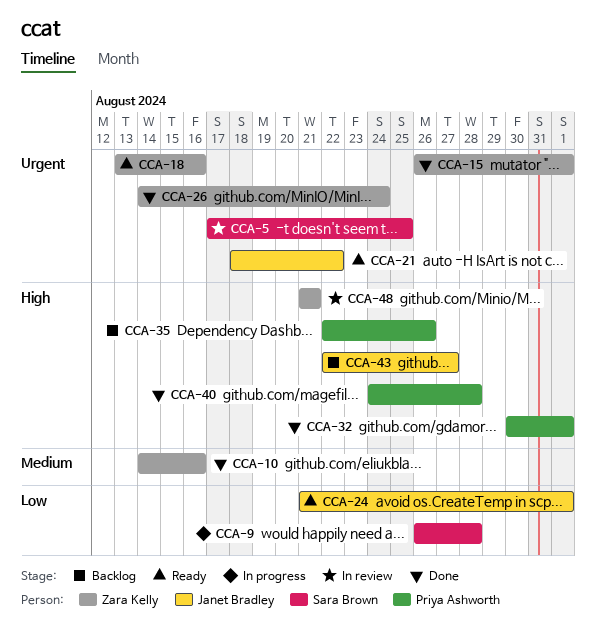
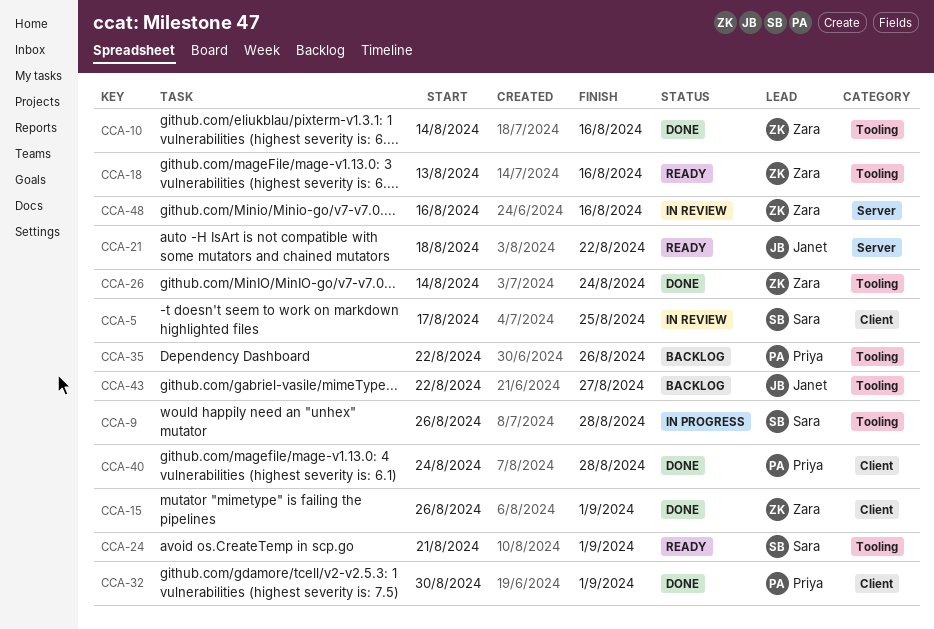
CCA-24, owner: Janet Bradley -> Sara Brown
CCA-48, start: Aug 21 -> Aug 16
CCA-48, due: Aug 21 -> Aug 16

